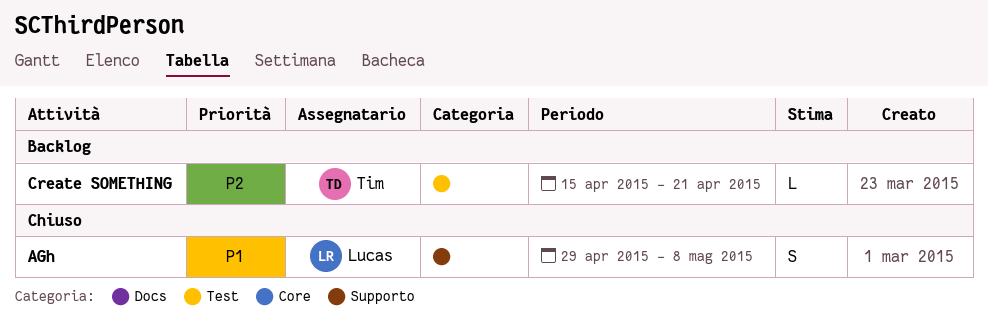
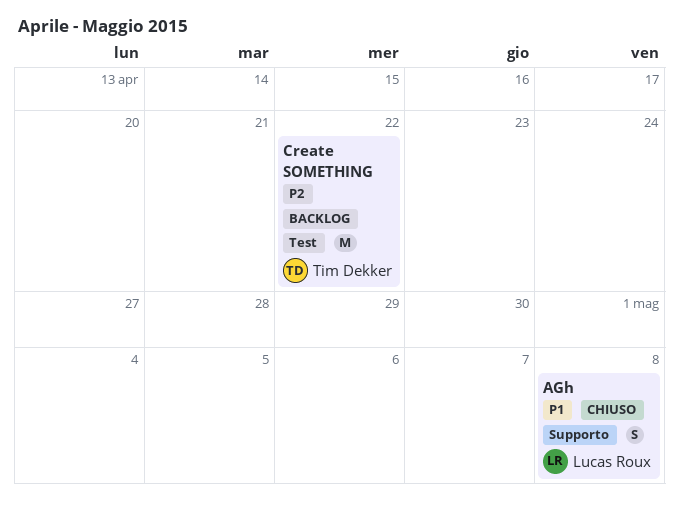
Create SOMETHING, estimate: L -> M
Create SOMETHING, due: Apr 21 -> Apr 22

